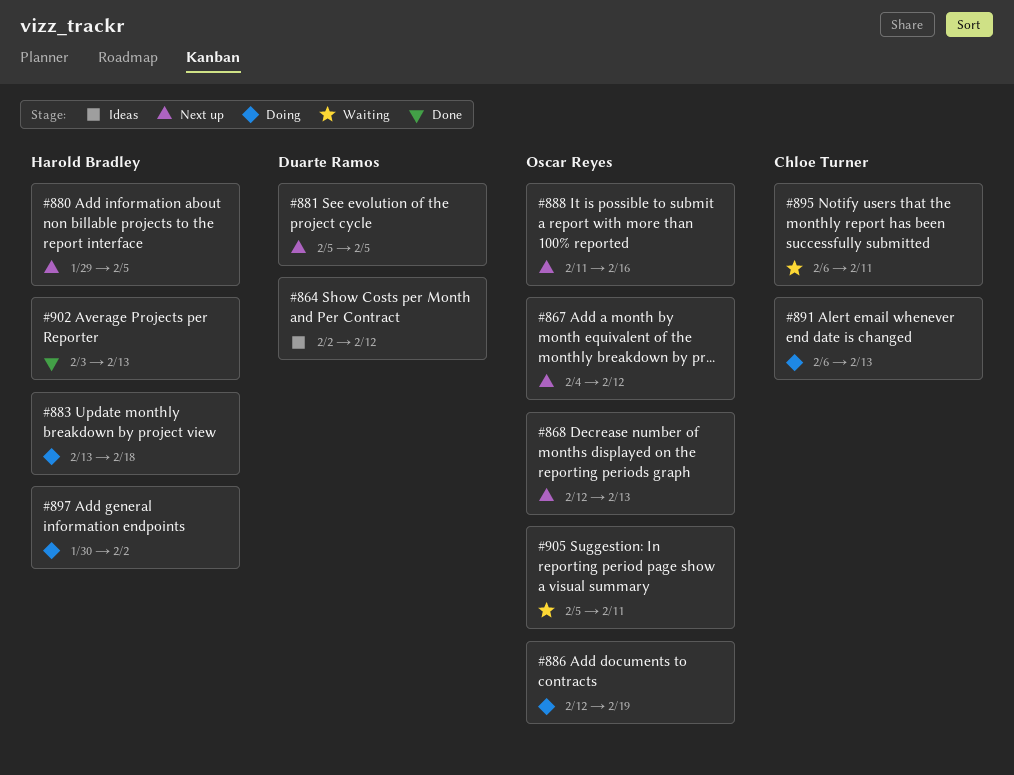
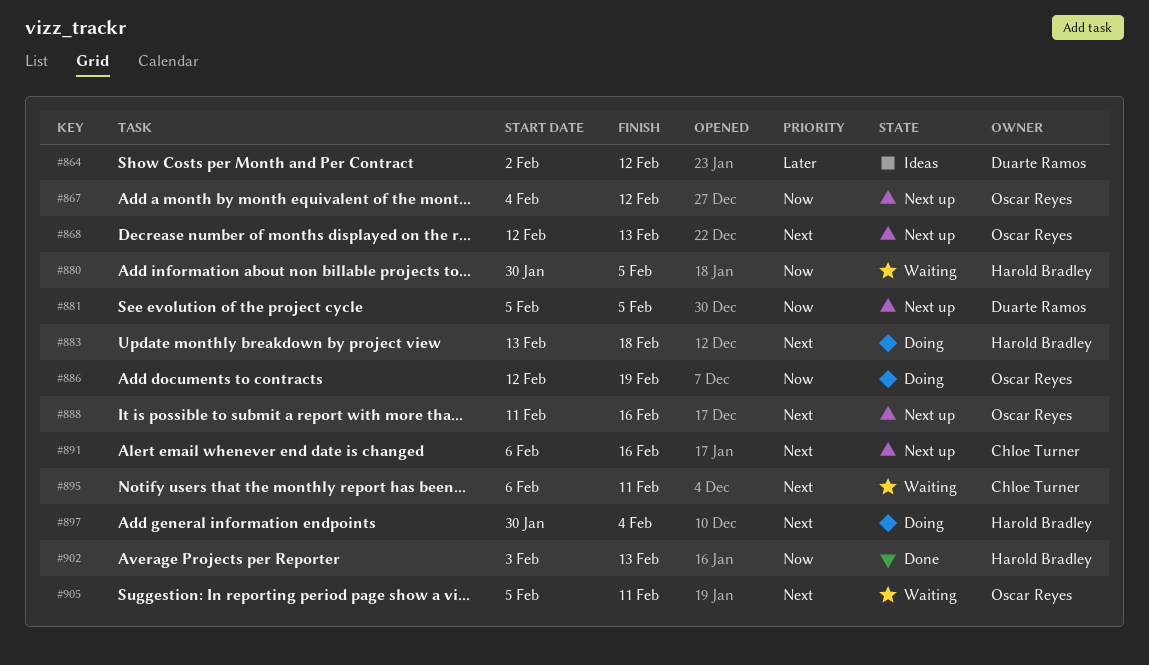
#880, status: Next up -> Waiting
#880, start: Jan 29 -> Jan 30
#891, status: Doing -> Next up
#891, due: Feb 13 -> Feb 16
#897, due: Feb 2 -> Feb 4

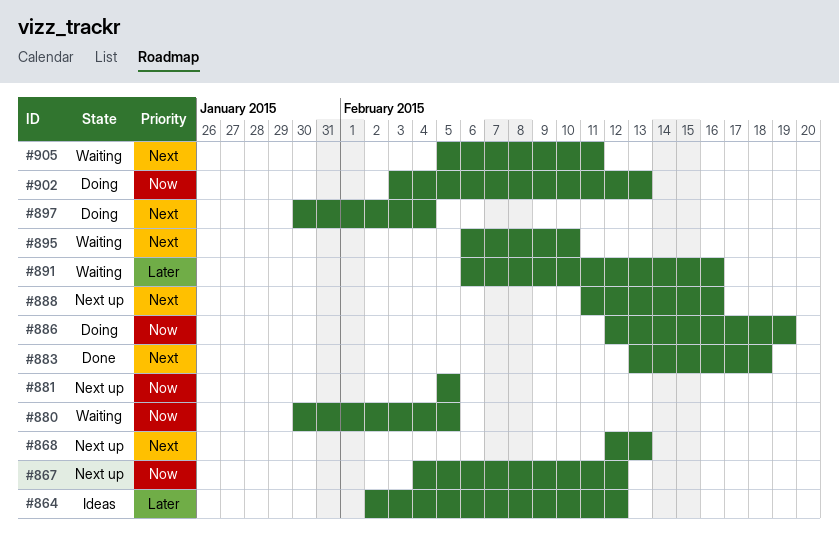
#883, status: Doing -> Done
#891, status: Next up -> Waiting
#891, priority: Next -> Later
#895, due: Feb 11 -> Feb 10
#902, status: Done -> Doing

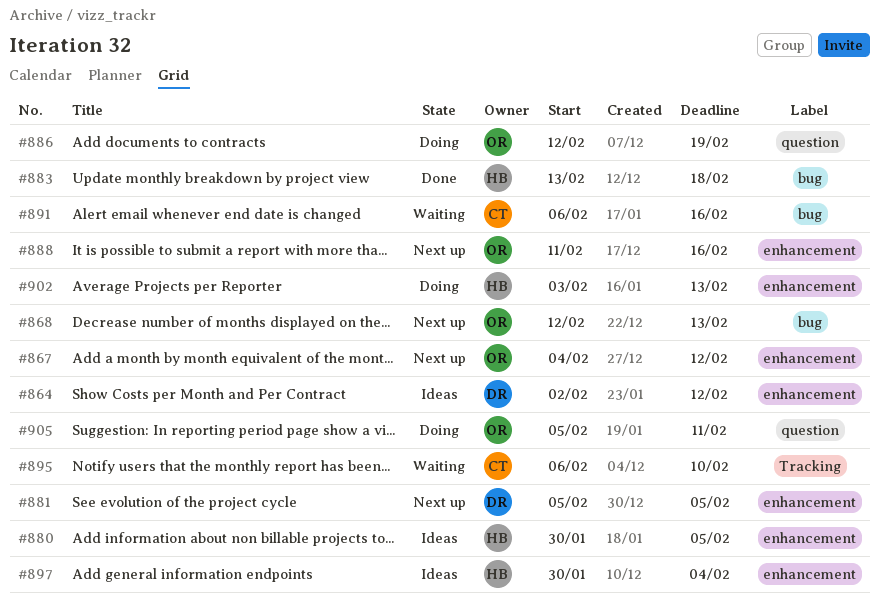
#880, status: Waiting -> Ideas
#897, status: Doing -> Ideas
#905, status: Waiting -> Doing

